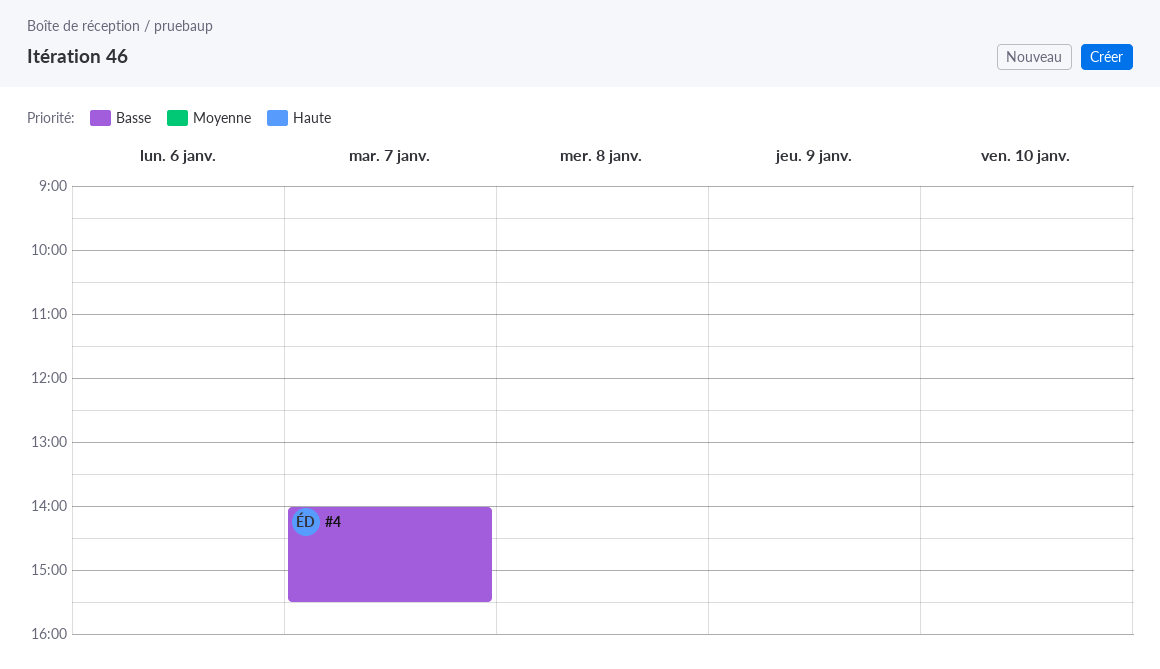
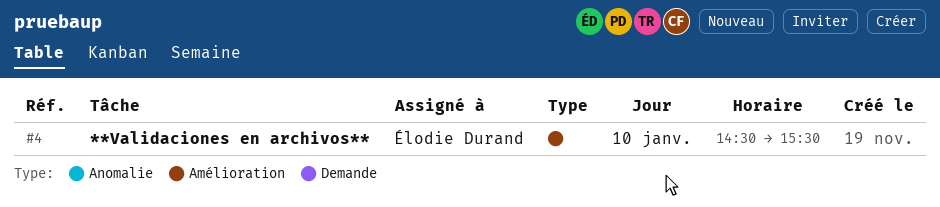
#4, day: Jan 7 -> Jan 10
#4, begins: 14:00 -> 14:30

